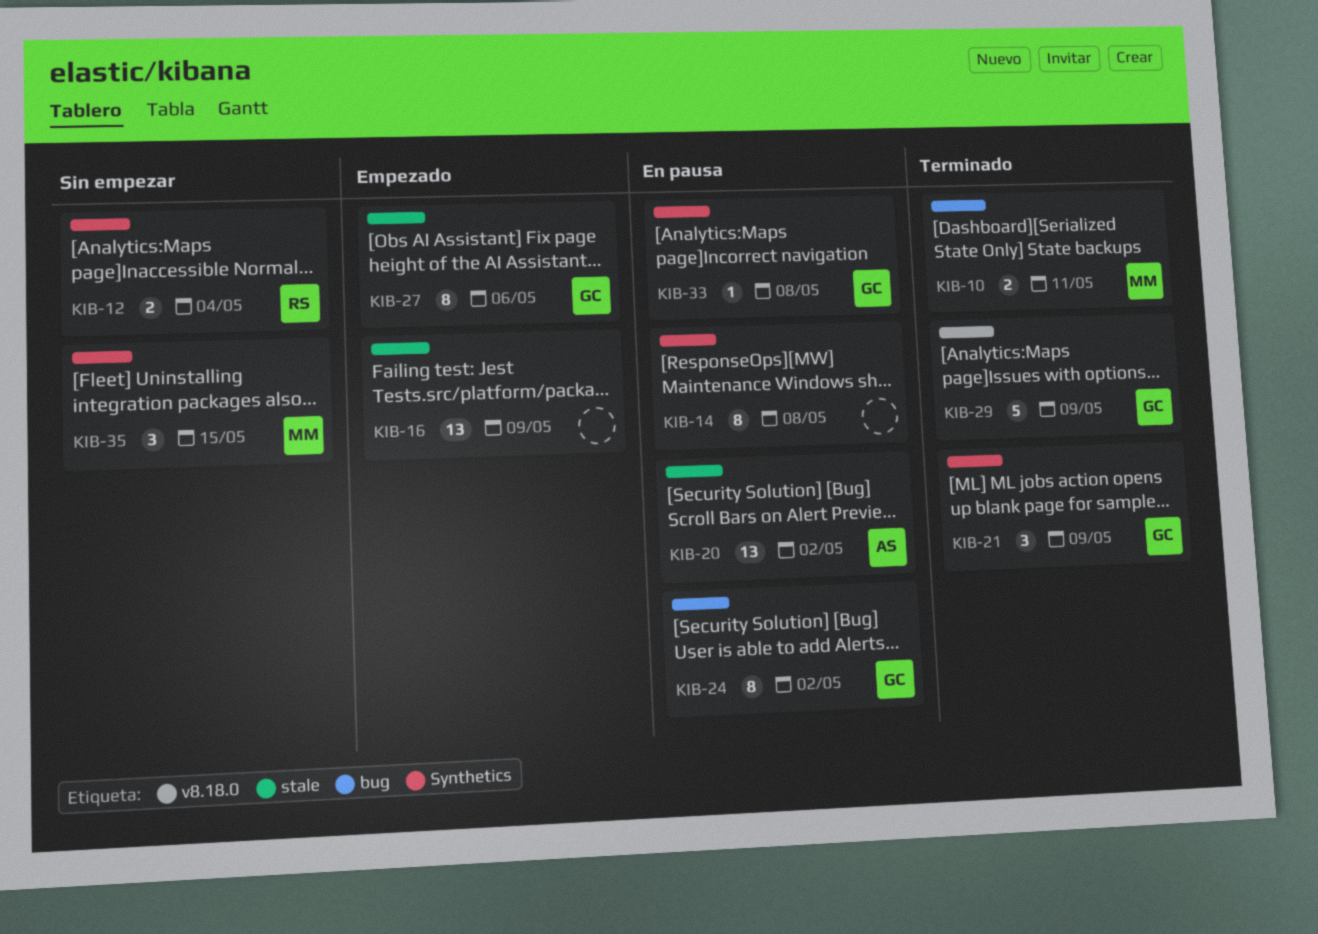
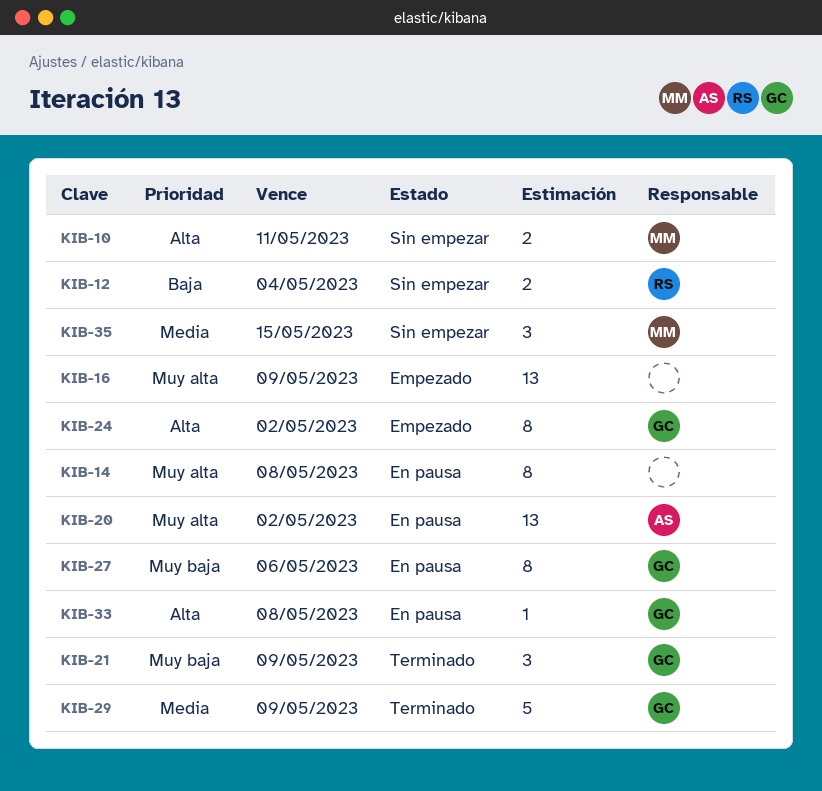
KIB-10, status: Terminado -> Sin empezar
KIB-24, status: En pausa -> Empezado
KIB-27, status: Empezado -> En pausa

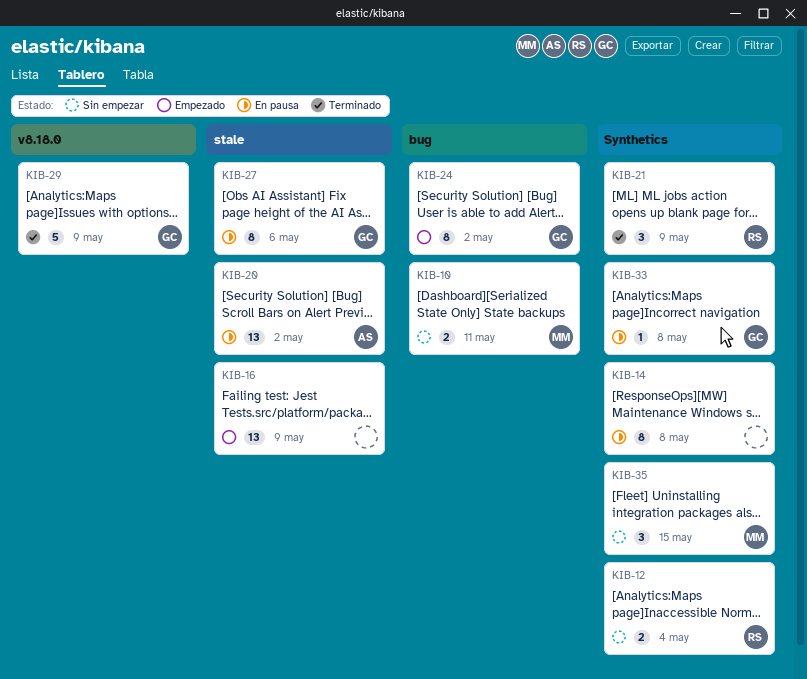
KIB-21, owner: GC -> RS

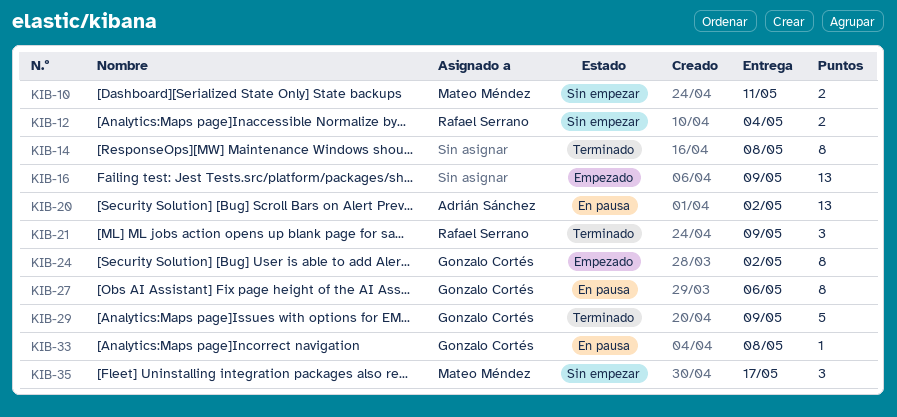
KIB-14, status: En pausa -> Terminado
KIB-35, due: May 15 -> May 17

